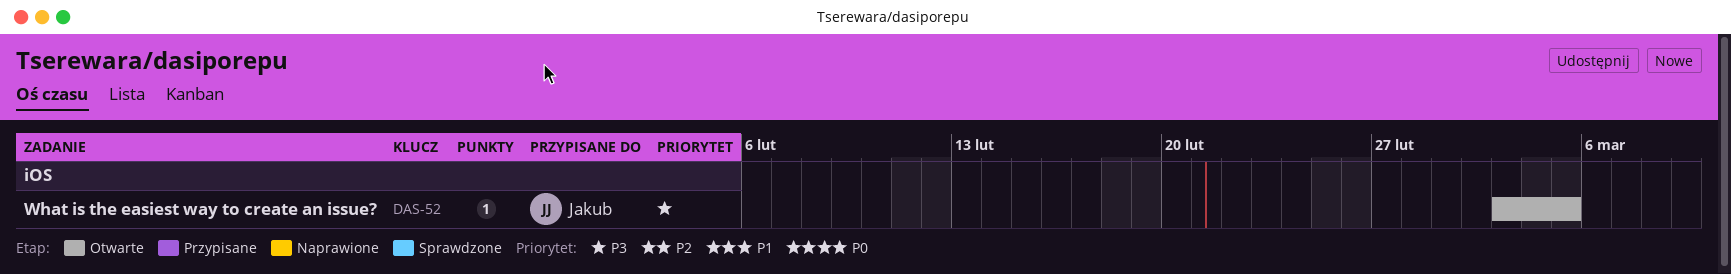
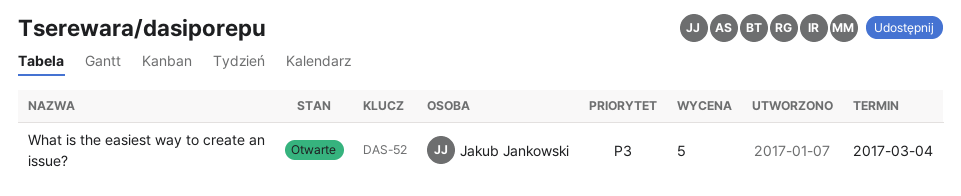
DAS-52, estimate: 1 -> 5
DAS-52, due: Mar 5 -> Mar 4

